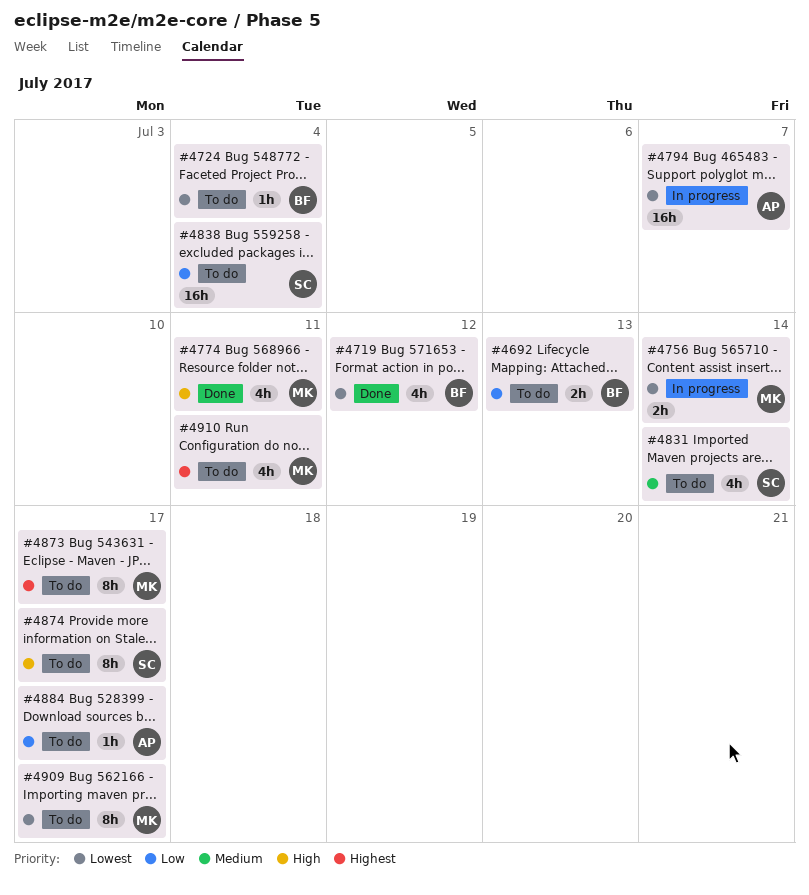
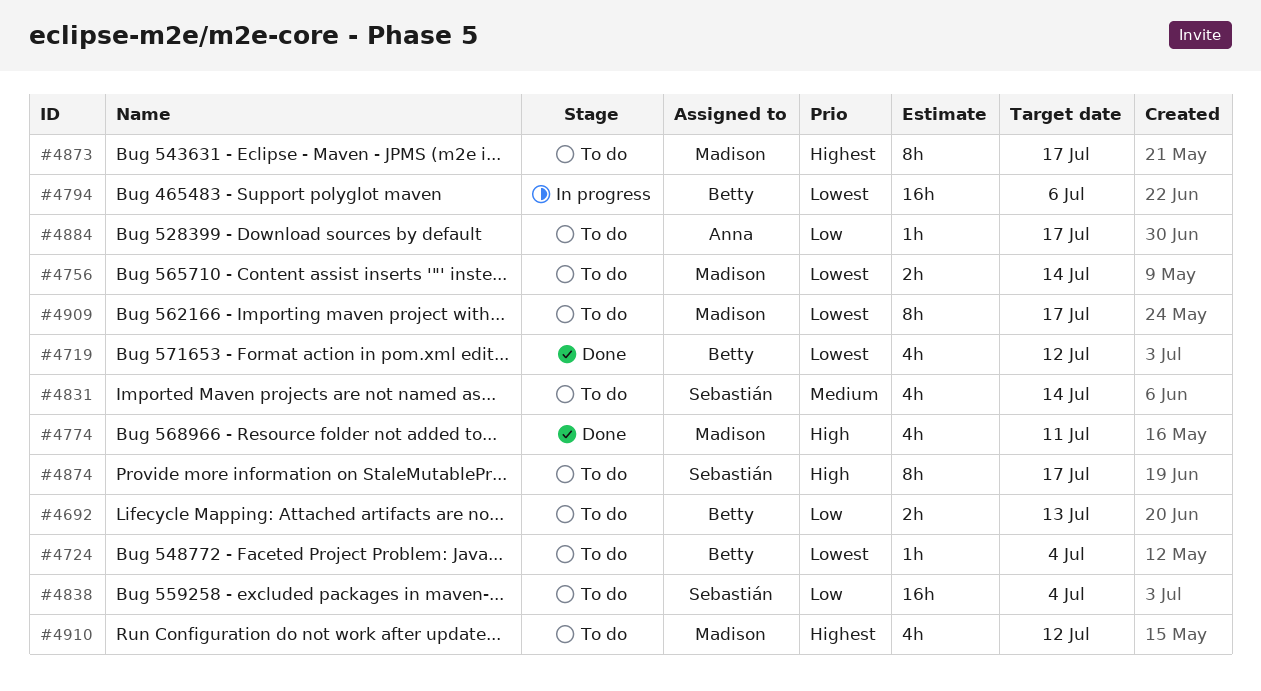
#4756, status: In progress -> To do
#4794, owner: Anna -> Betty
#4794, due: Jul 7 -> Jul 6
#4910, due: Jul 11 -> Jul 12

